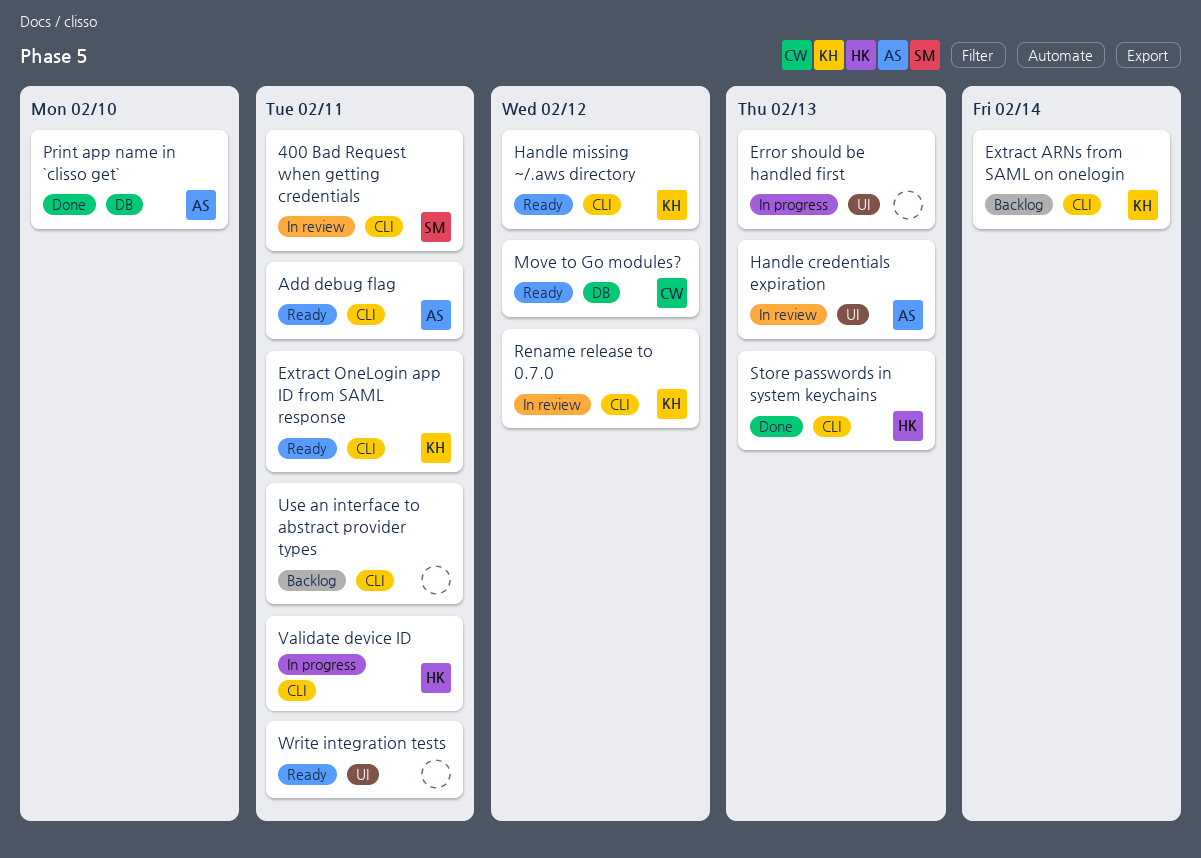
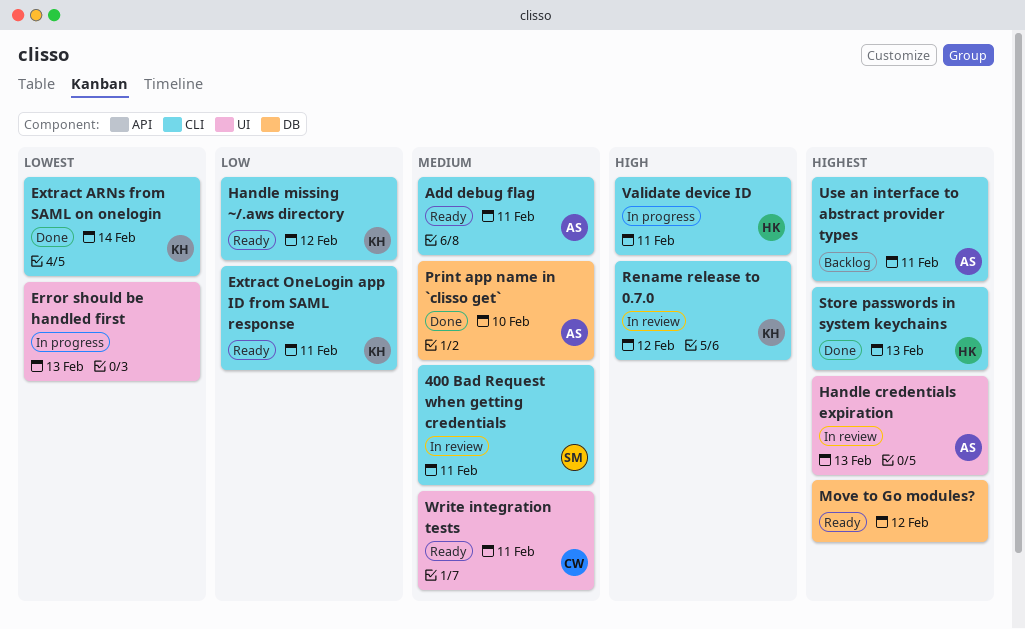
Extract ARNs from SAML on onelogin, status: Backlog -> Done
Move to Go modules?, owner: CW -> none
Use an interface to abstract provider types, owner: none -> AS
Write integration tests, owner: none -> CW

